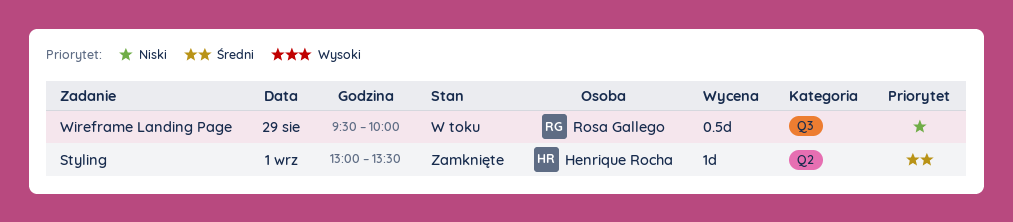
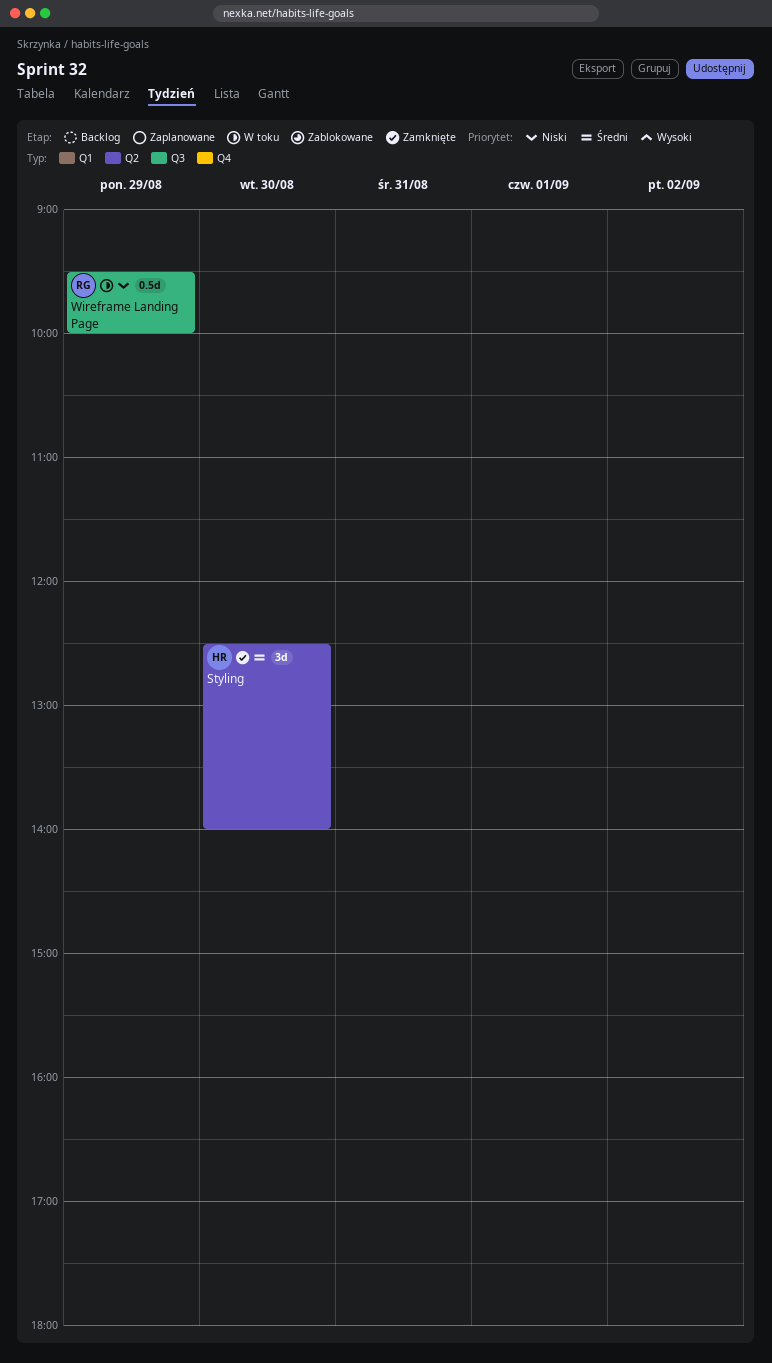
Styling, estimate: 1d -> 3d
Styling, day: Sep 1 -> Aug 30
Styling, begins: 13:00 -> 12:30
Styling, ends: 13:30 -> 14:00

